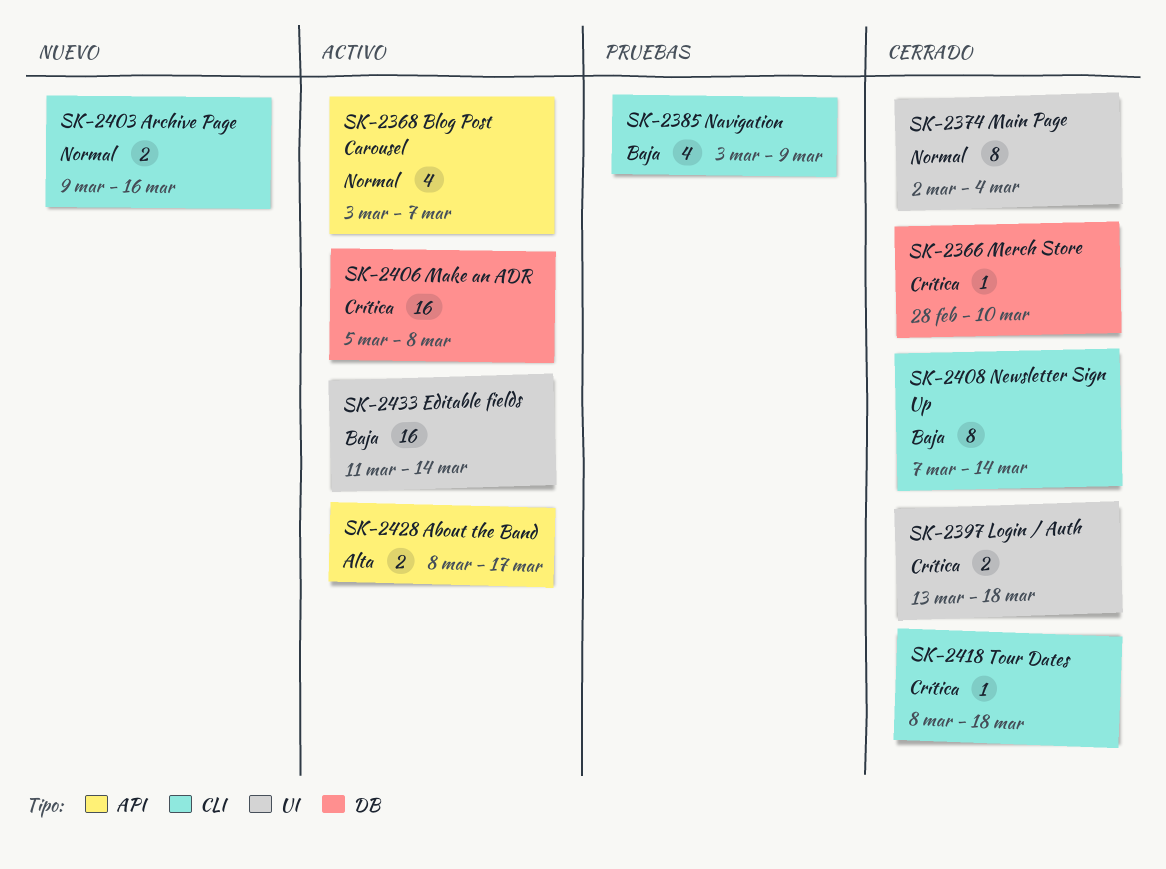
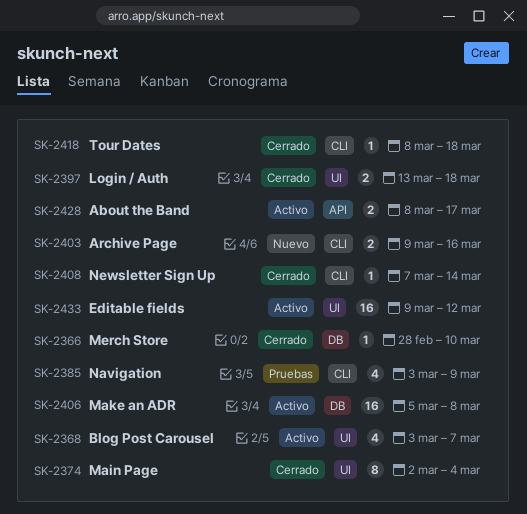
SK-2368, label: API -> UI
SK-2408, estimate: 8 -> 1
SK-2433, start: Mar 11 -> Mar 9
SK-2433, due: Mar 14 -> Mar 12

